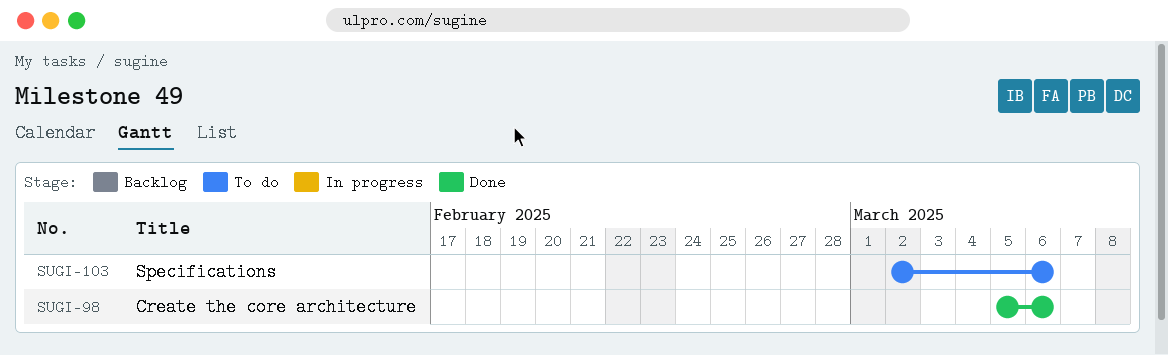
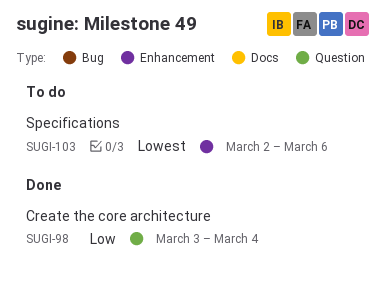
SUGI-98, start: Mar 5 -> Mar 3
SUGI-98, due: Mar 6 -> Mar 4

